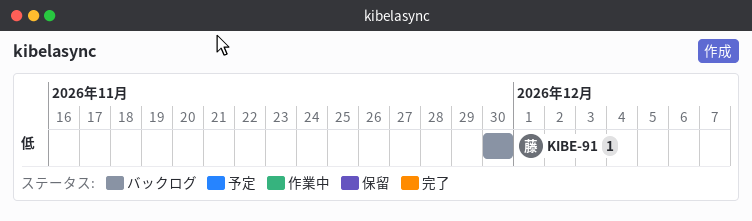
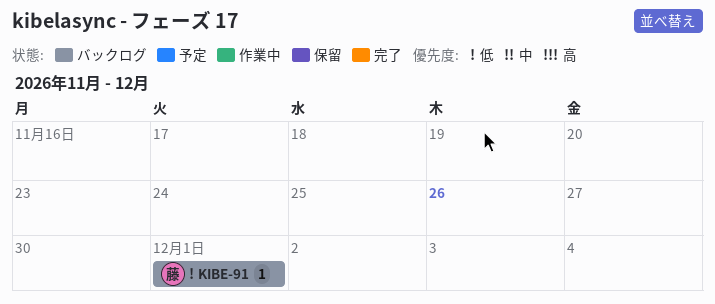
KIBE-91, start: Nov 30 -> Dec 1
KIBE-91, due: Nov 30 -> Dec 1

